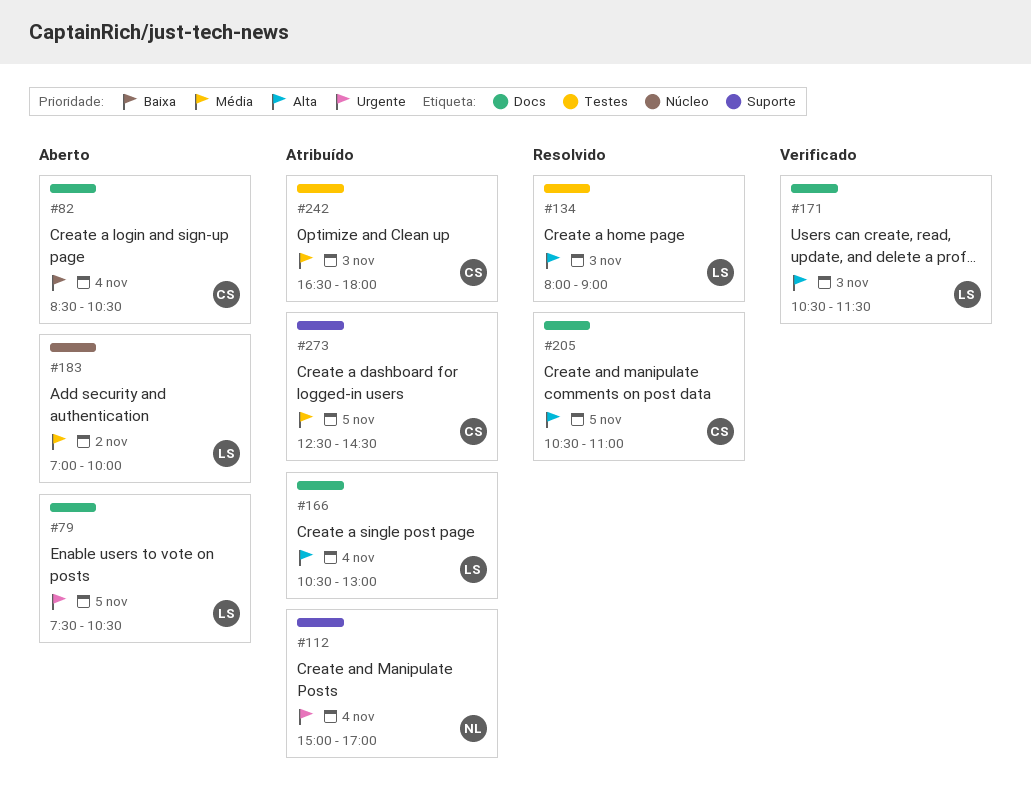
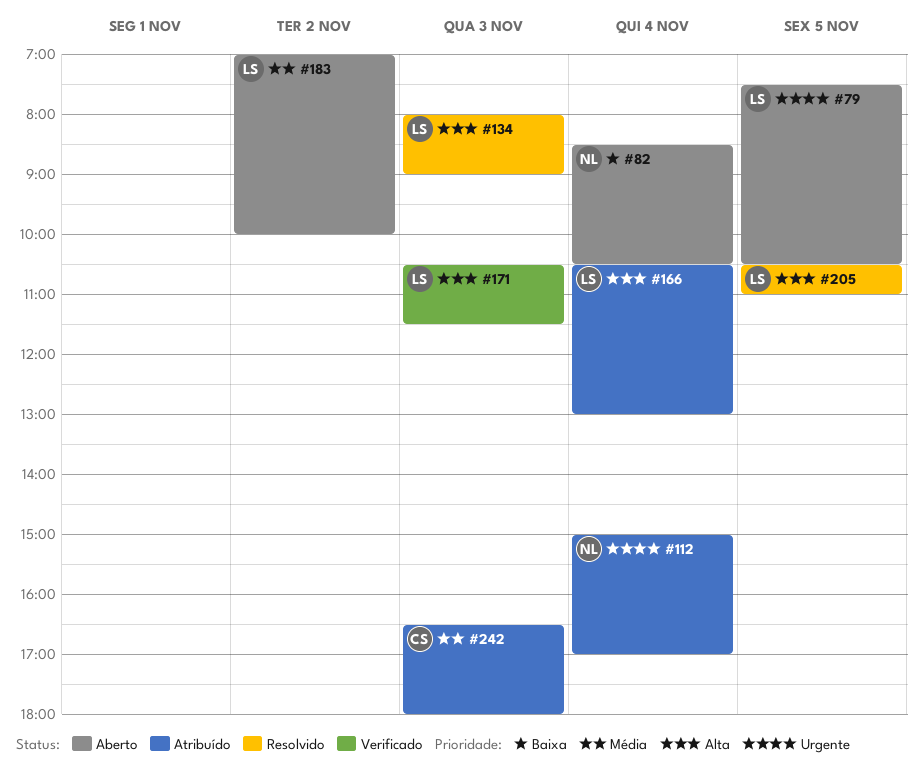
#82, owner: CS -> NL
#205, owner: CS -> LS
#273: present -> none

